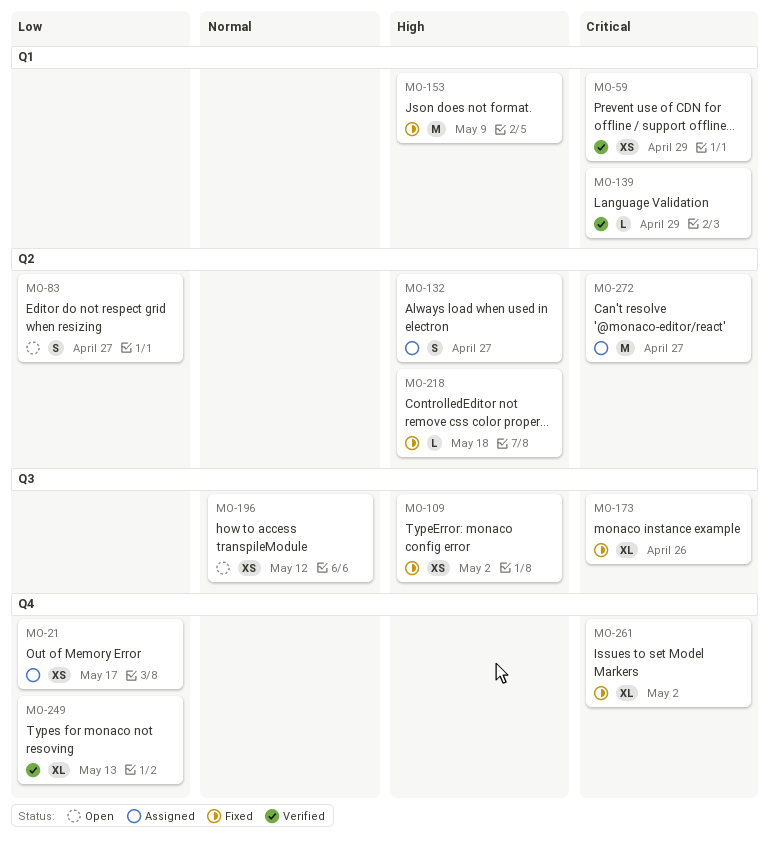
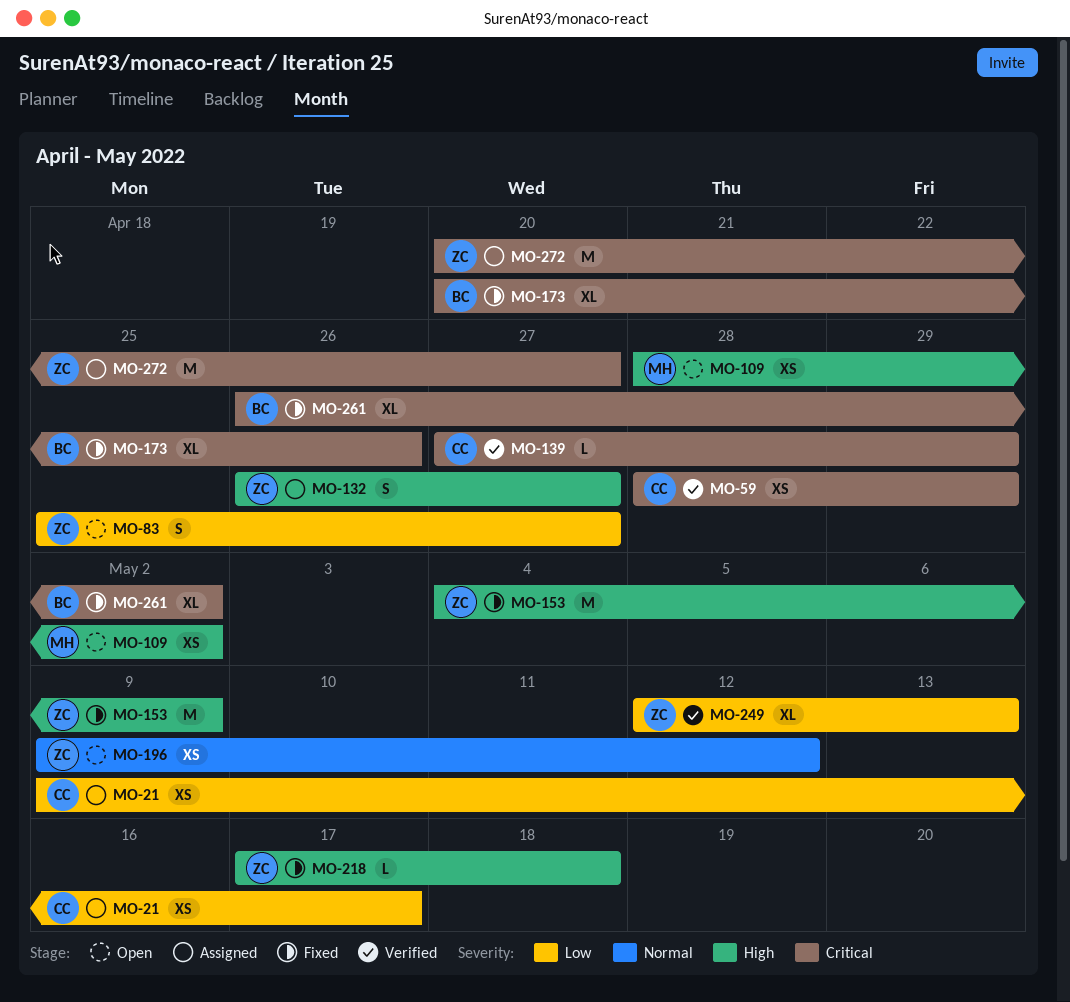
MO-109, status: Fixed -> Open

